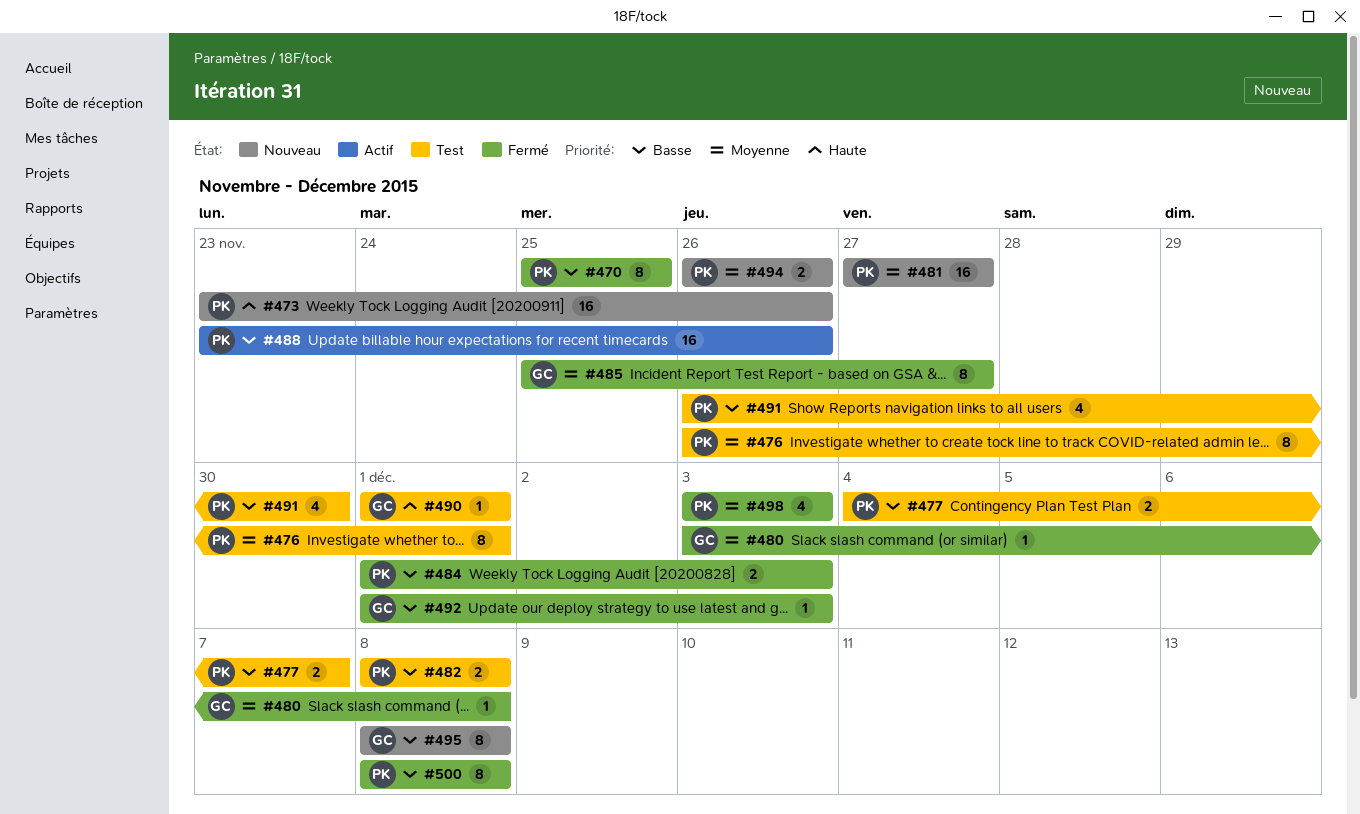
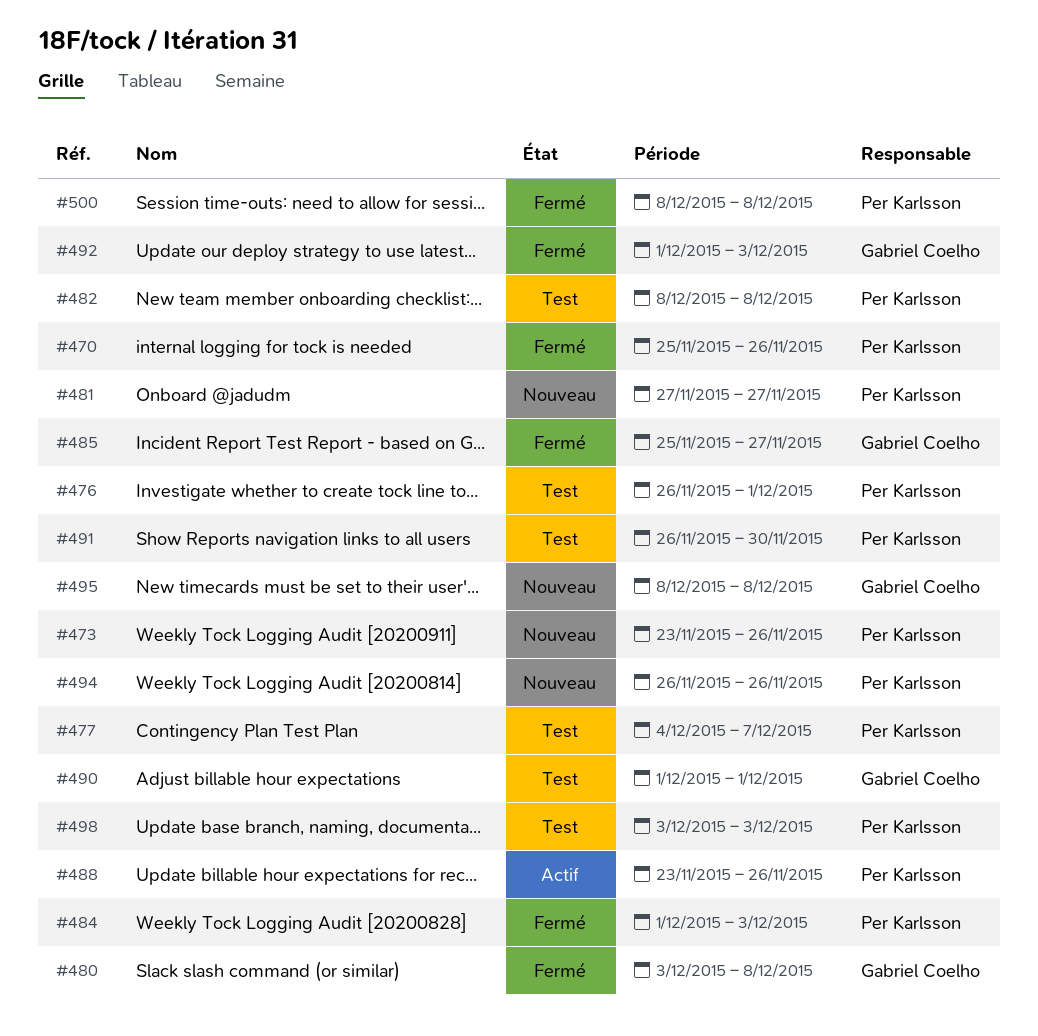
#470, due: Nov 25 -> Nov 26
#498, status: Fermé -> Test

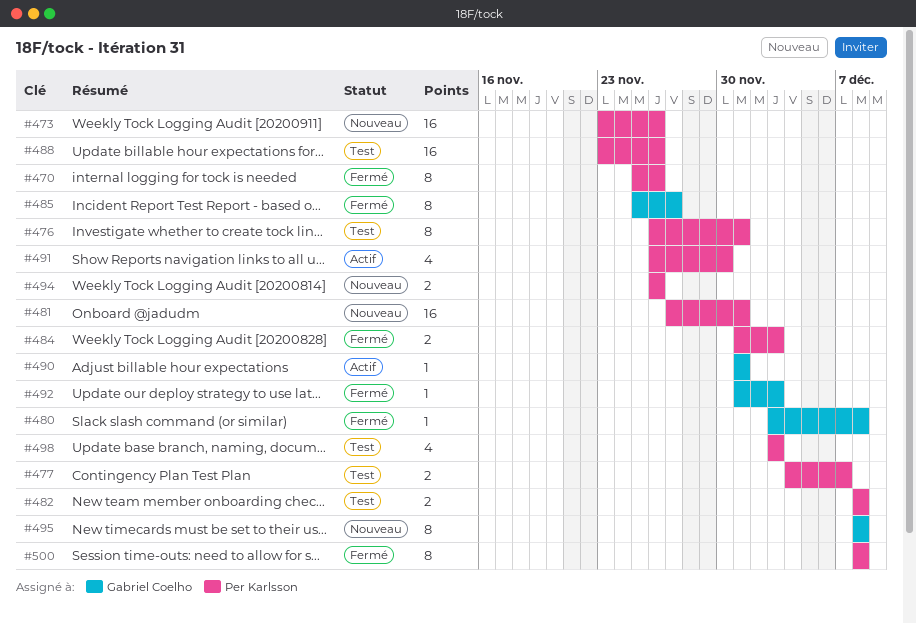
#481, due: Nov 27 -> Dec 1
#488, status: Actif -> Test
#490, status: Test -> Actif
#491, status: Test -> Actif

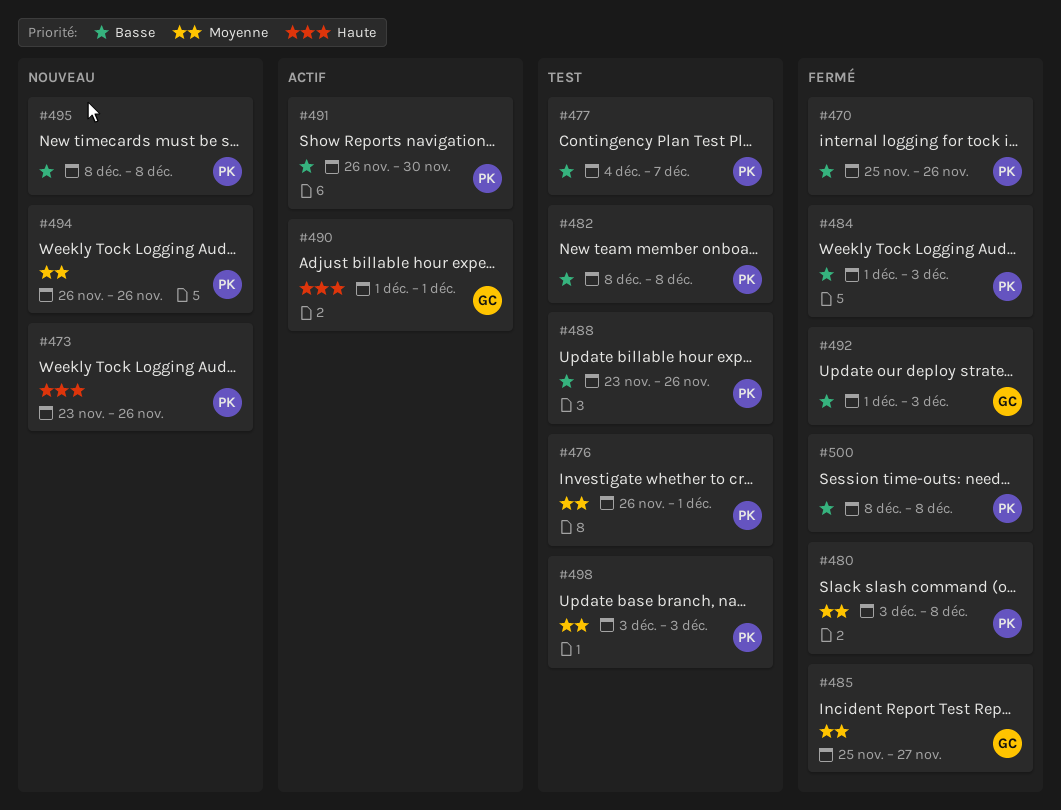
#480, owner: Gabriel Coelho -> Per Karlsson
#481: present -> none
#495, owner: Gabriel Coelho -> Per Karlsson

